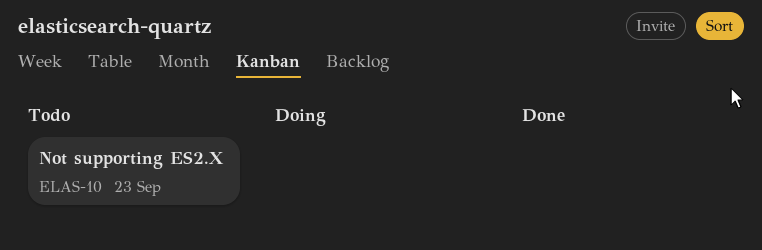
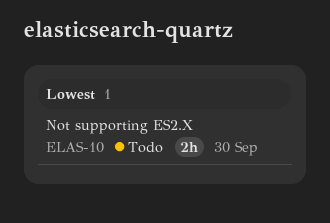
ELAS-10, due: Sep 23 -> Sep 30

